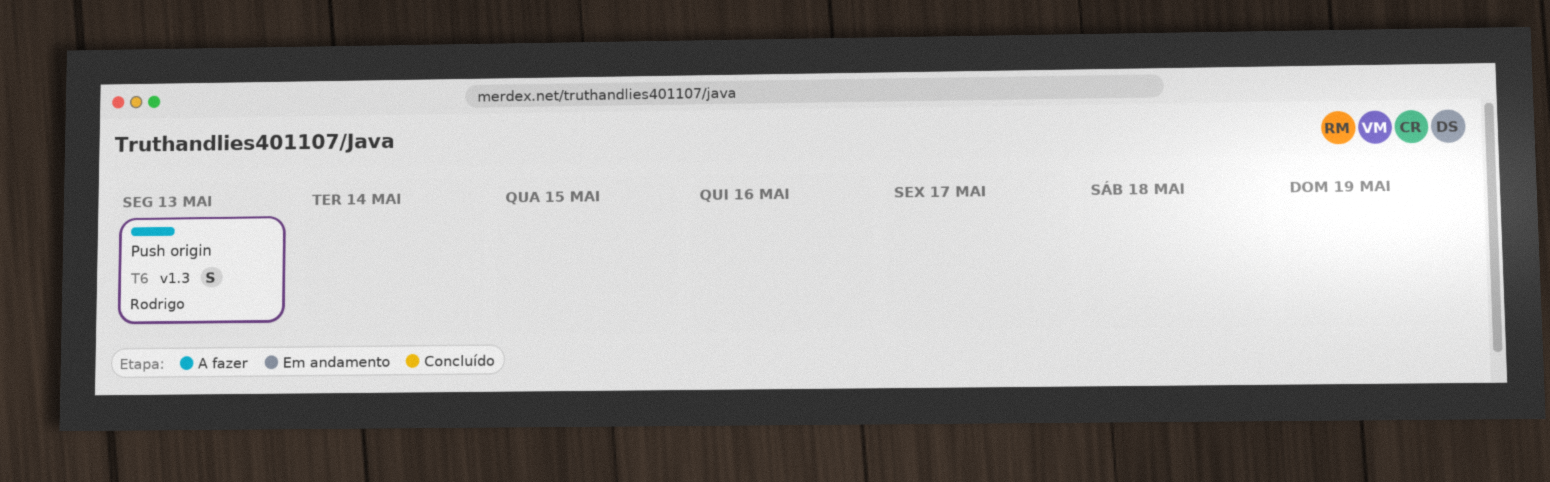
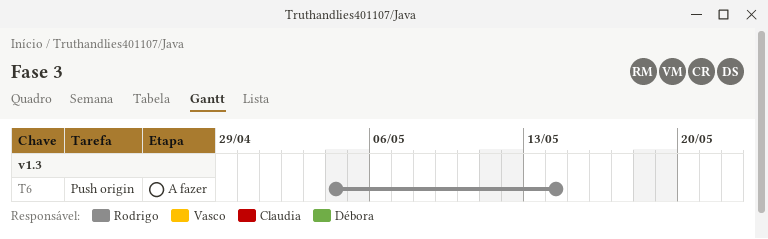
T6, due: May 13 -> May 14

